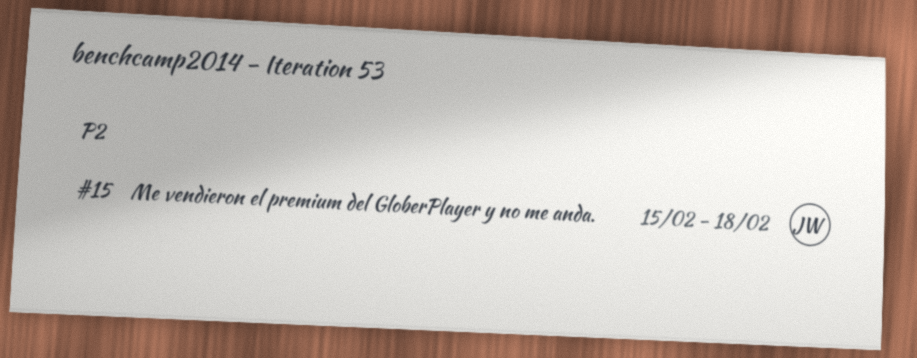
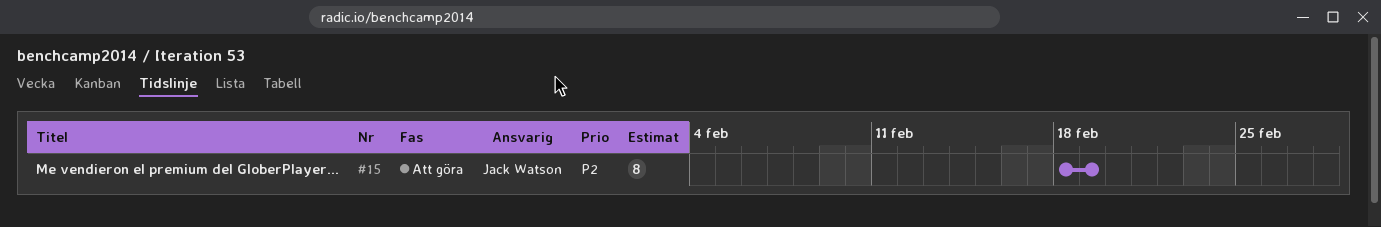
#15, start: Feb 15 -> Feb 18
#15, due: Feb 18 -> Feb 19

